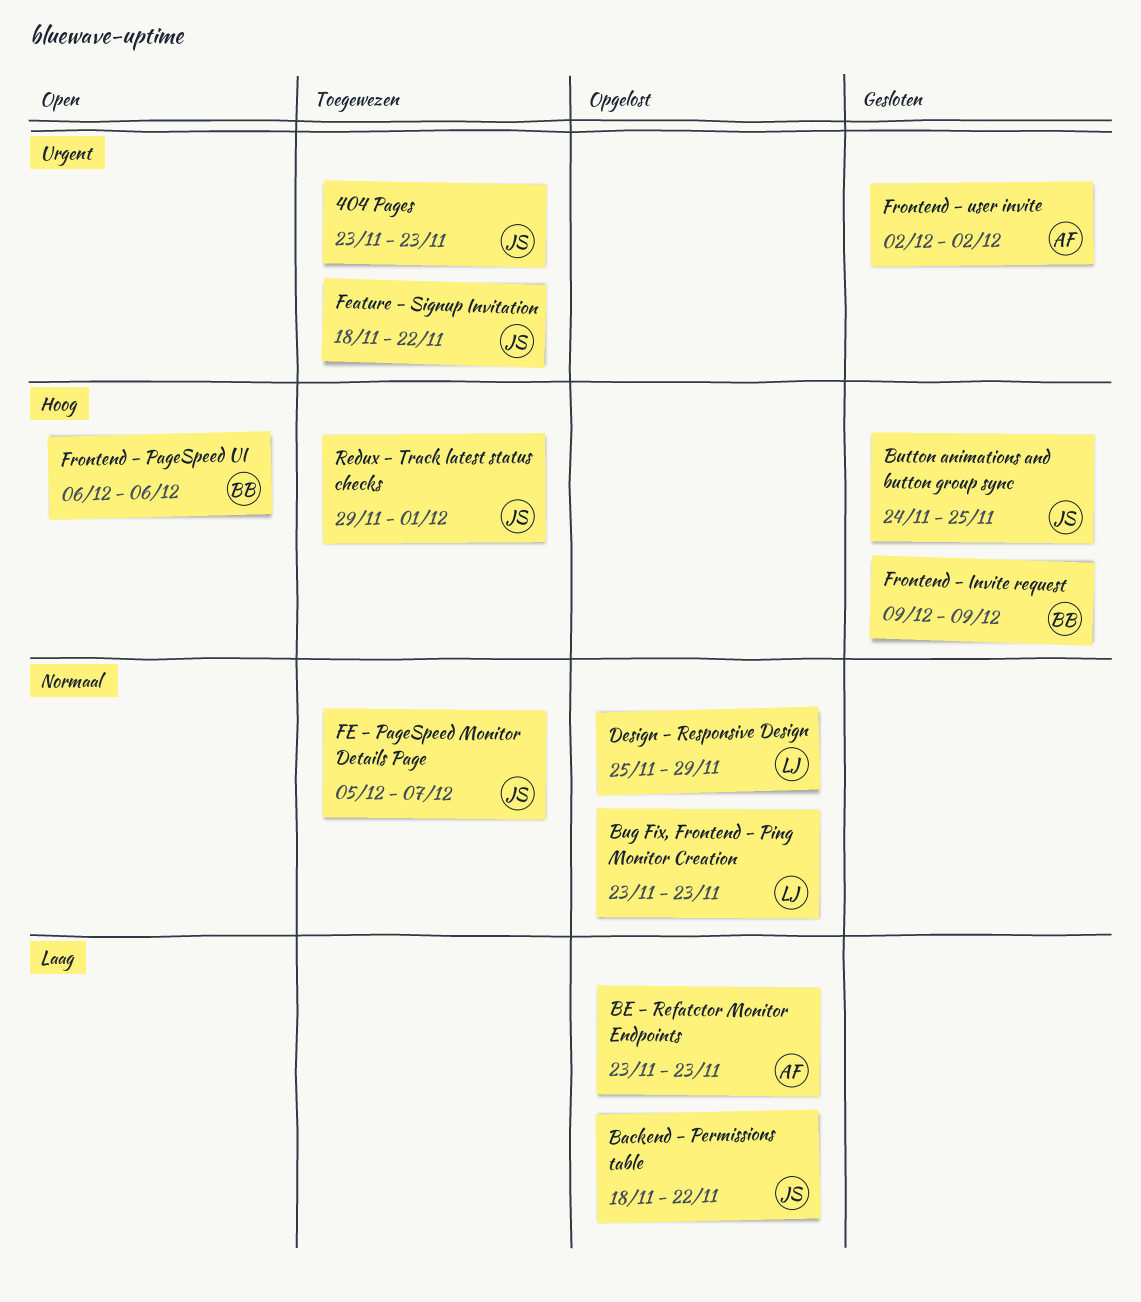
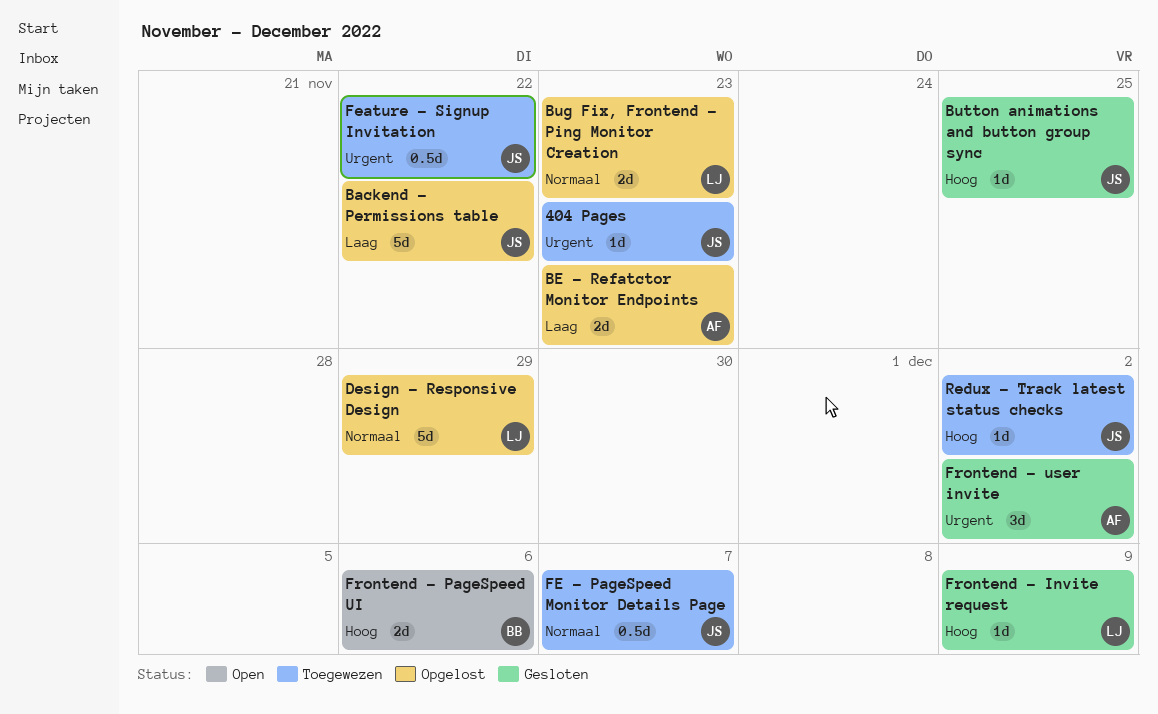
Frontend - Invite request, owner: BB -> LJ
Redux - Track latest status checks, due: Dec 1 -> Dec 2

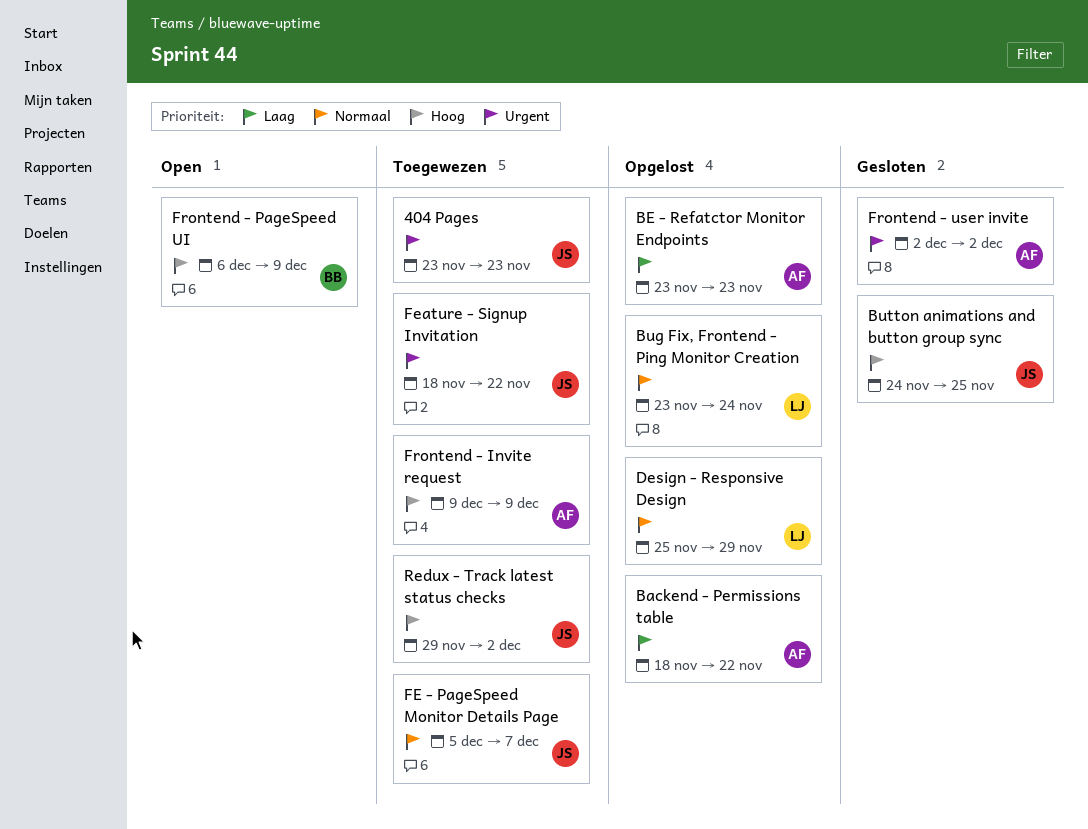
Backend - Permissions table, owner: JS -> AF
Bug Fix, Frontend - Ping Monitor Creation, due: Nov 23 -> Nov 24
Frontend - Invite request, status: Gesloten -> Toegewezen
Frontend - Invite request, owner: LJ -> AF
Frontend - PageSpeed UI, due: Dec 6 -> Dec 9

